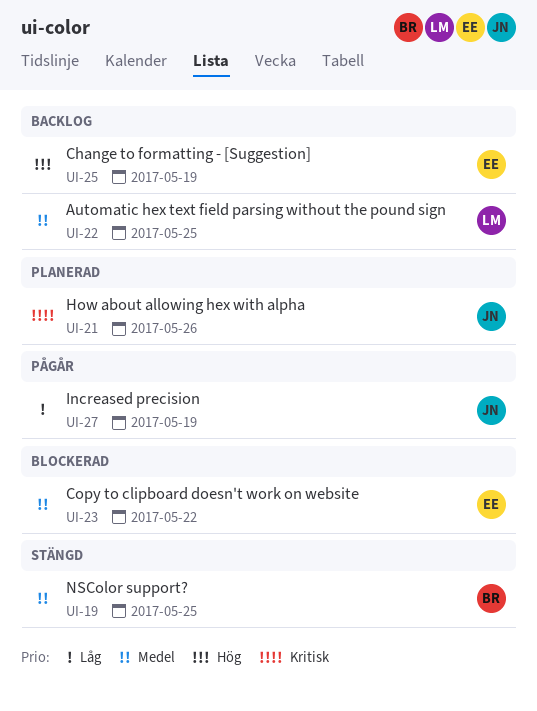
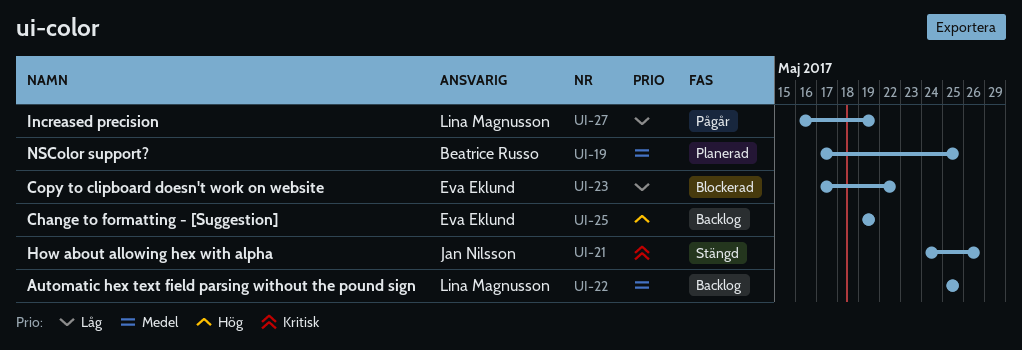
UI-19, status: Stängd -> Planerad
UI-21, status: Planerad -> Stängd
UI-23, priority: Medel -> Låg
UI-27, owner: Jan Nilsson -> Lina Magnusson

